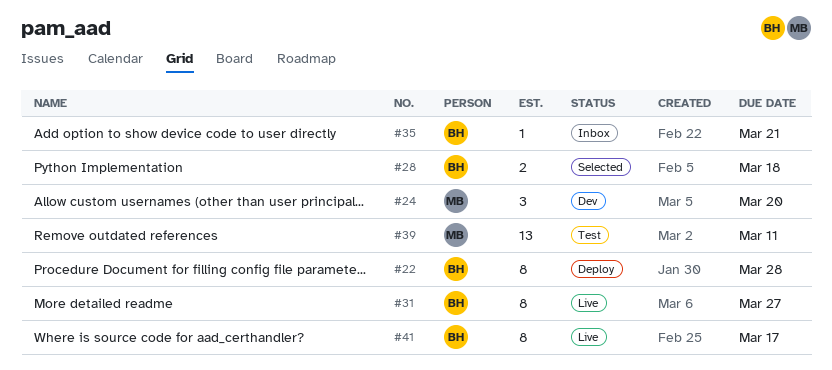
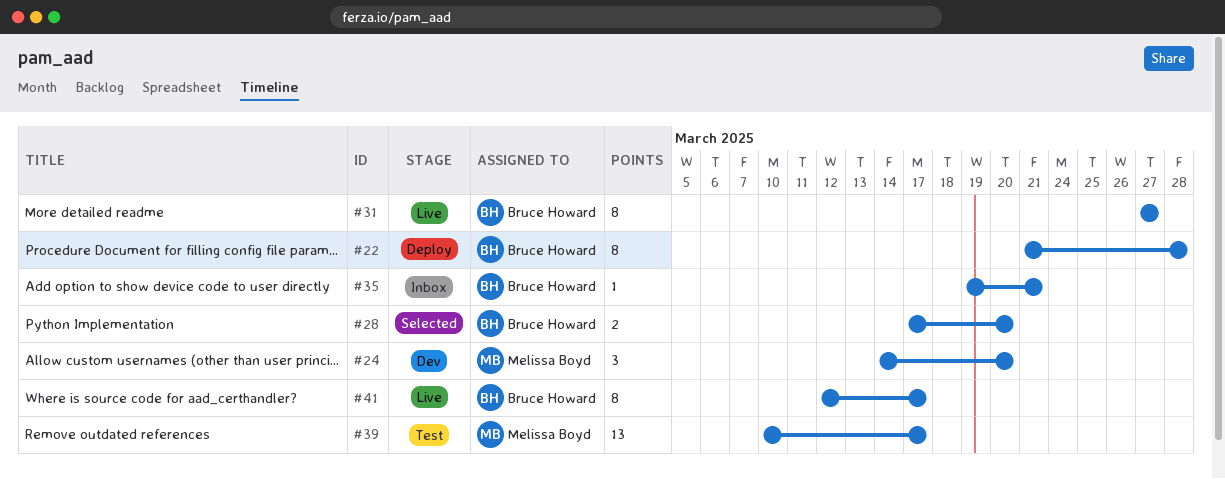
#28, due: Mar 18 -> Mar 20
#39, due: Mar 11 -> Mar 17

